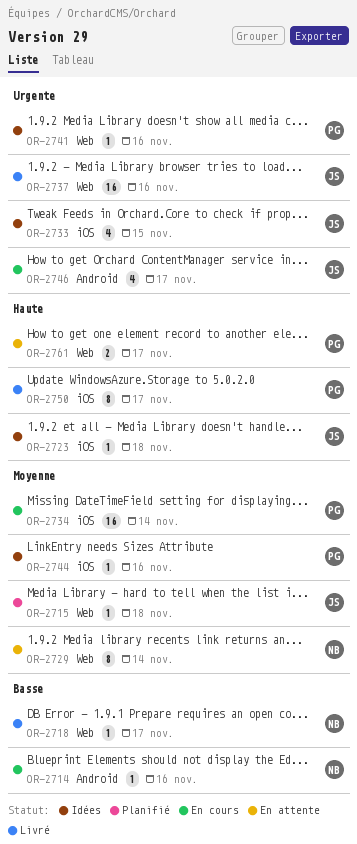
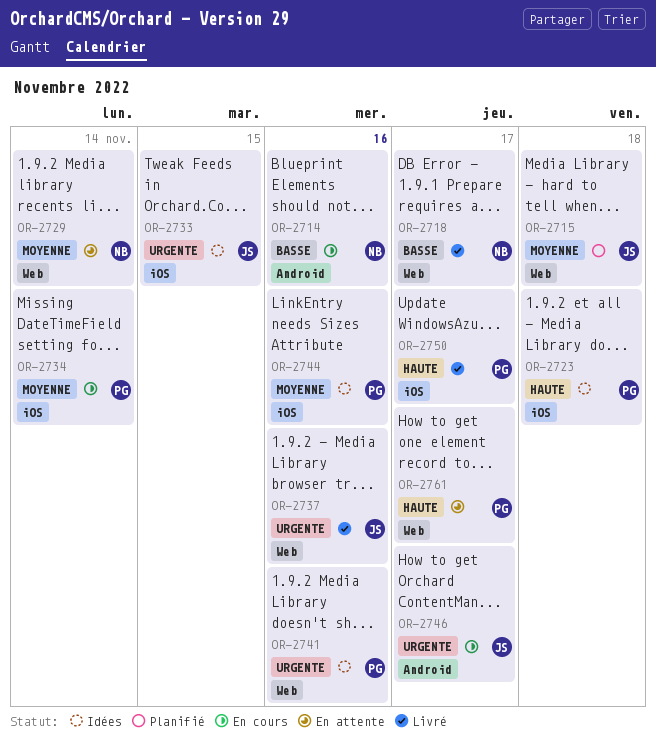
OR-2723, owner: JS -> PG

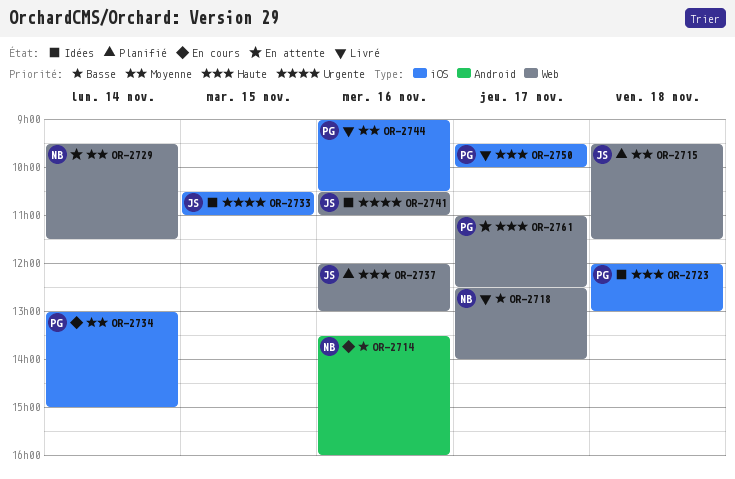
OR-2737, status: Livré -> Planifié
OR-2737, priority: Urgente -> Haute
OR-2741, owner: PG -> JS
OR-2744, status: Idées -> Livré
OR-2746: present -> none

